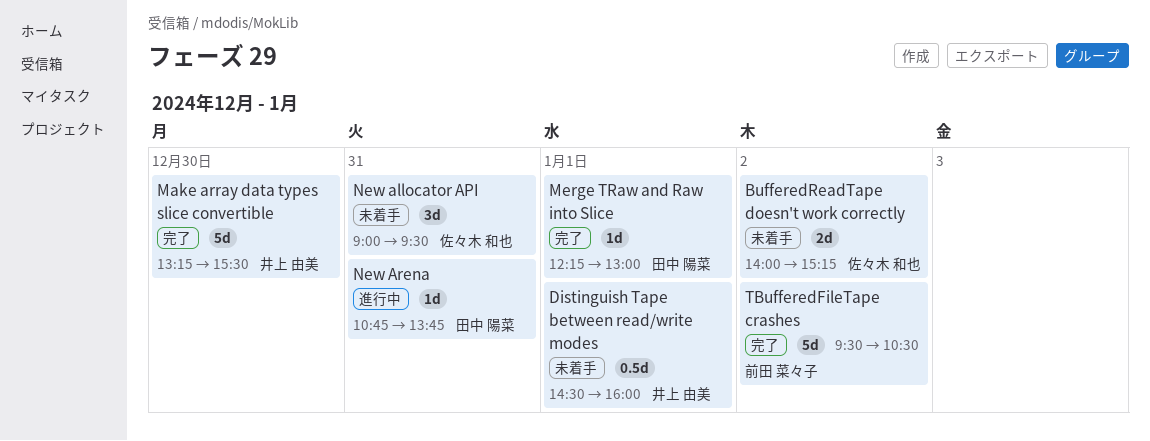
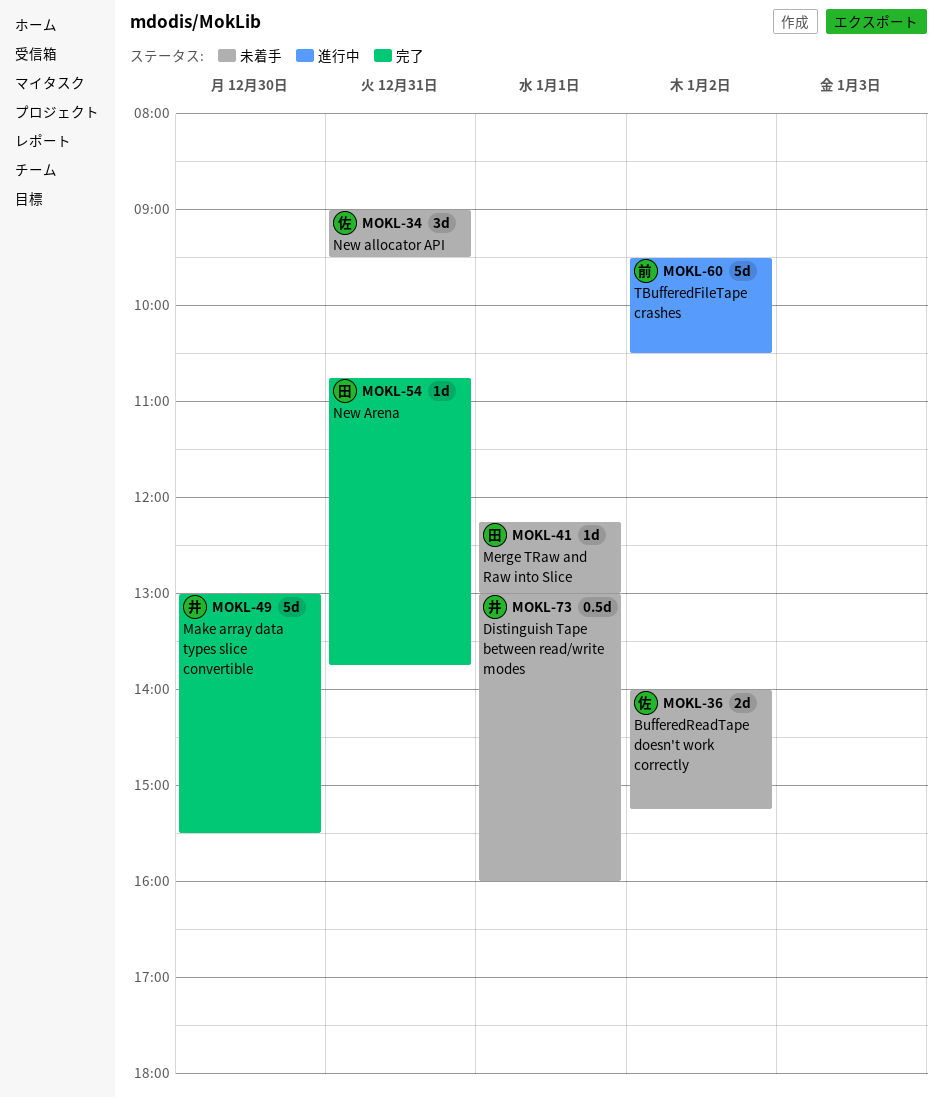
Distinguish Tape between read/write modes, begins: 14:30 -> 13:00
Make array data types slice convertible, begins: 13:15 -> 13:00
Merge TRaw and Raw into Slice, status: 完了 -> 未着手
New Arena, status: 進行中 -> 完了
TBufferedFileTape crashes, status: 完了 -> 進行中

